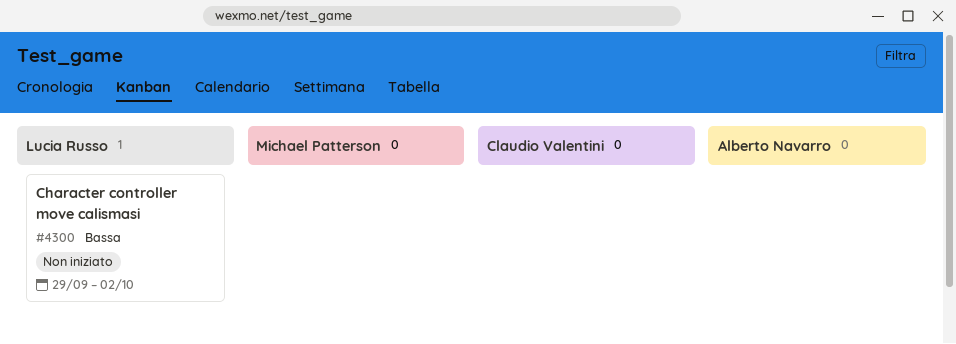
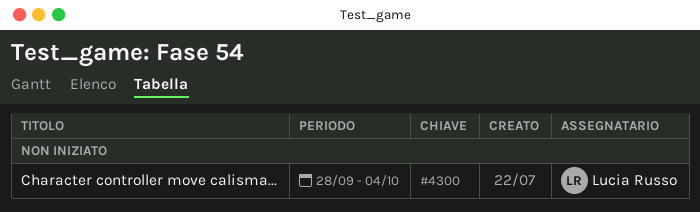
#4300, start: Sep 29 -> Sep 28
#4300, due: Oct 2 -> Oct 4

